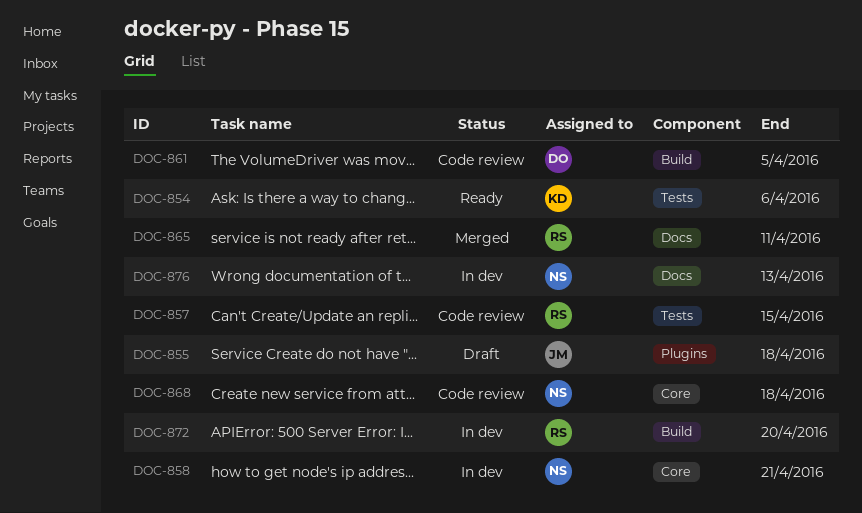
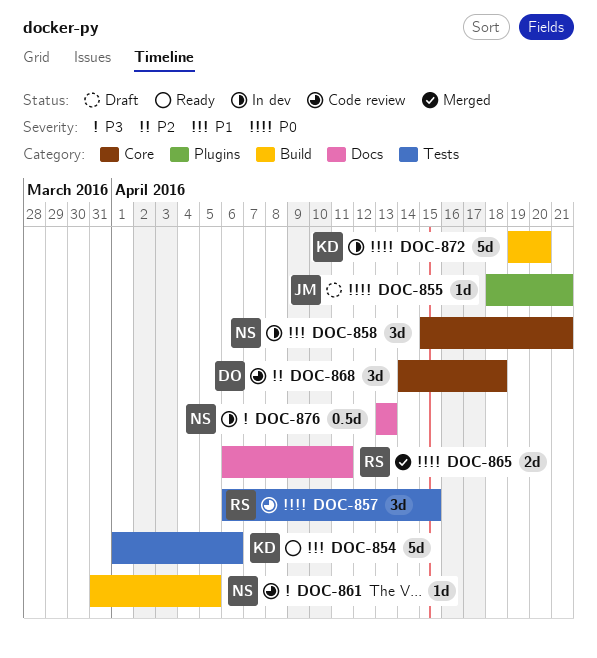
DOC-855, due: Apr 18 -> Apr 21
DOC-861, owner: DO -> NS
DOC-868, owner: NS -> DO
DOC-872, owner: RS -> KD

